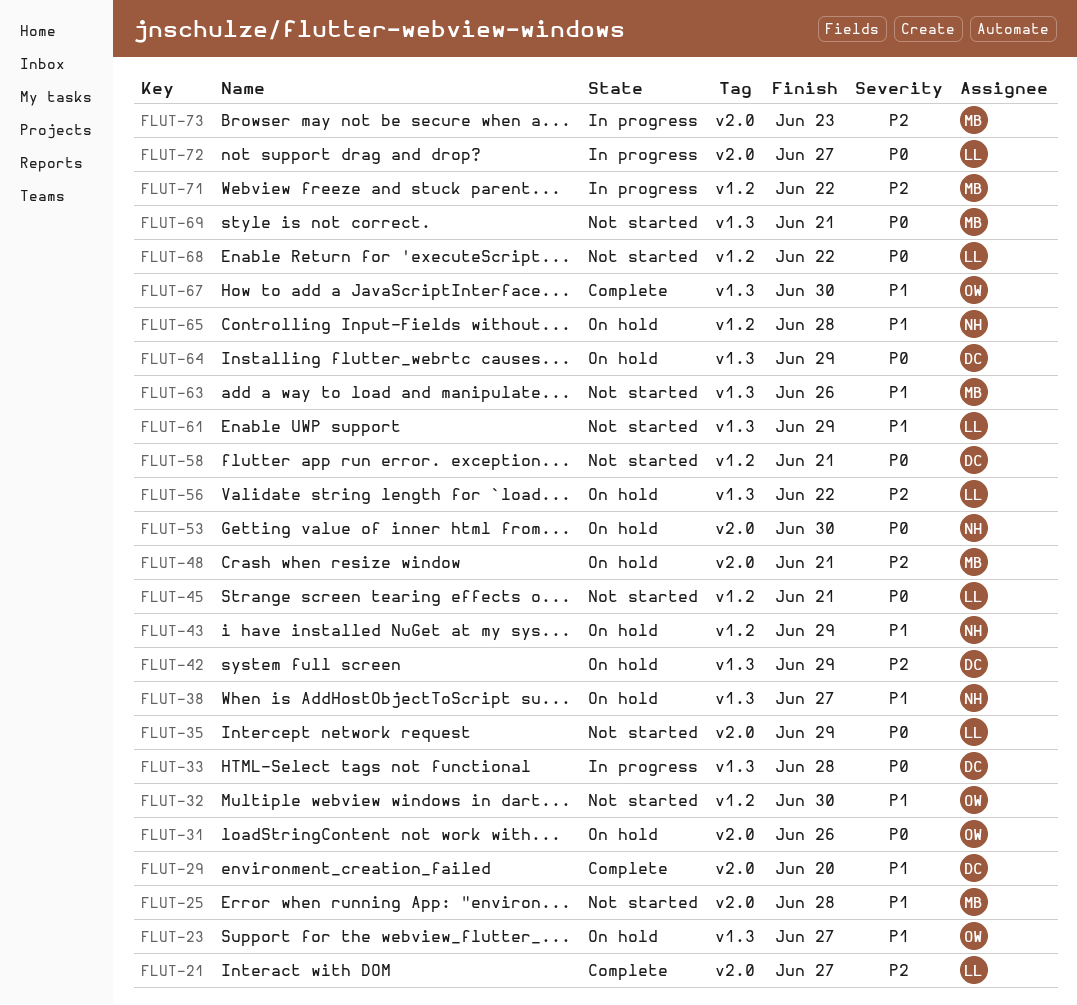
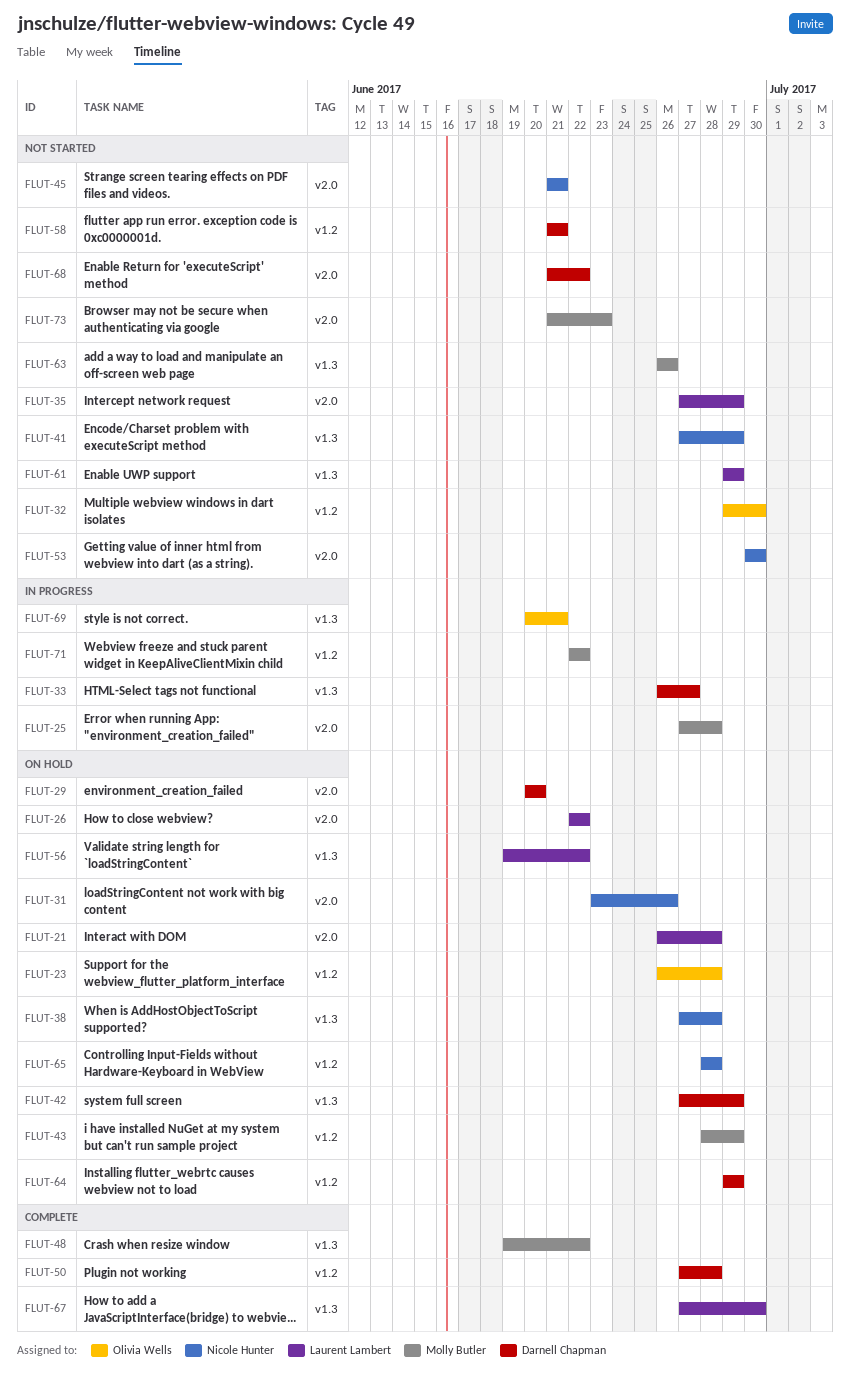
FLUT-21, status: Complete -> On hold
FLUT-21, due: Jun 27 -> Jun 28
FLUT-23, label: v1.3 -> v1.2
FLUT-23, due: Jun 27 -> Jun 28
FLUT-25, status: Not started -> In progress
FLUT-26: none -> present
FLUT-29, status: Complete -> On hold
FLUT-31, owner: Olivia Wells -> Nicole Hunter
FLUT-33, due: Jun 28 -> Jun 27
FLUT-38, due: Jun 27 -> Jun 28
FLUT-41: none -> present
FLUT-43, owner: Nicole Hunter -> Molly Butler
FLUT-45, owner: Laurent Lambert -> Nicole Hunter
FLUT-45, label: v1.2 -> v2.0
FLUT-48, status: On hold -> Complete
FLUT-48, label: v2.0 -> v1.3
FLUT-48, due: Jun 21 -> Jun 22
FLUT-50: none -> present
FLUT-53, status: On hold -> Not started
FLUT-64, label: v1.3 -> v1.2
FLUT-67, owner: Olivia Wells -> Laurent Lambert
FLUT-68, owner: Laurent Lambert -> Darnell Chapman
FLUT-68, label: v1.2 -> v2.0
FLUT-69, status: Not started -> In progress
FLUT-69, owner: Molly Butler -> Olivia Wells
FLUT-72: present -> none
FLUT-73, status: In progress -> Not started

